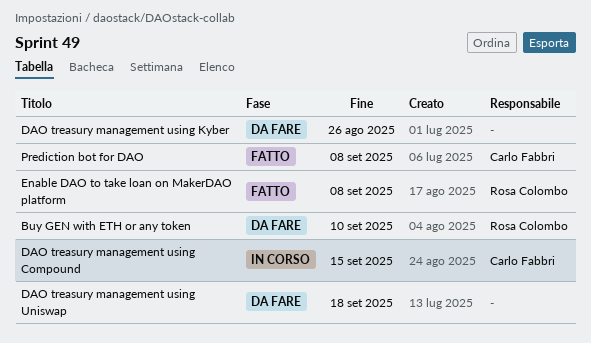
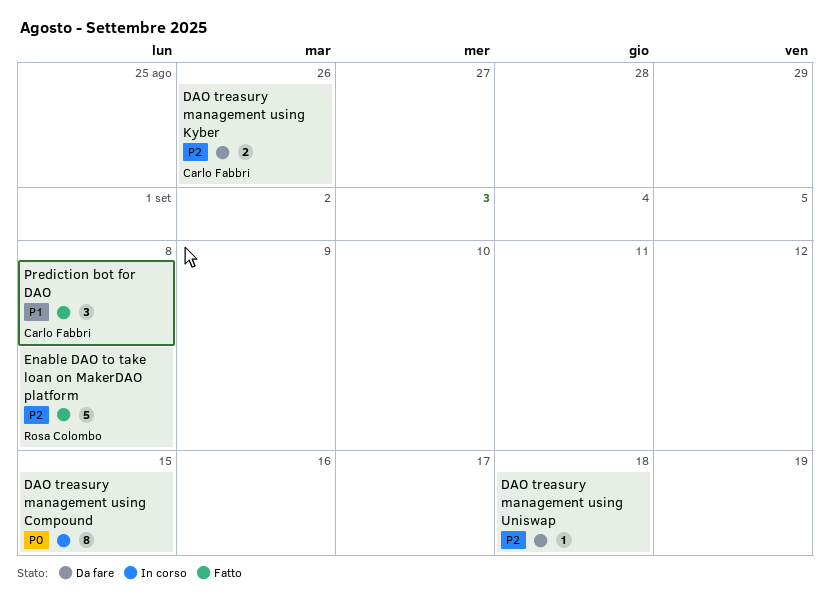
Buy GEN with ETH or any token: present -> none
DAO treasury management using Compound, owner: Carlo Fabbri -> none
DAO treasury management using Kyber, owner: none -> Carlo Fabbri

